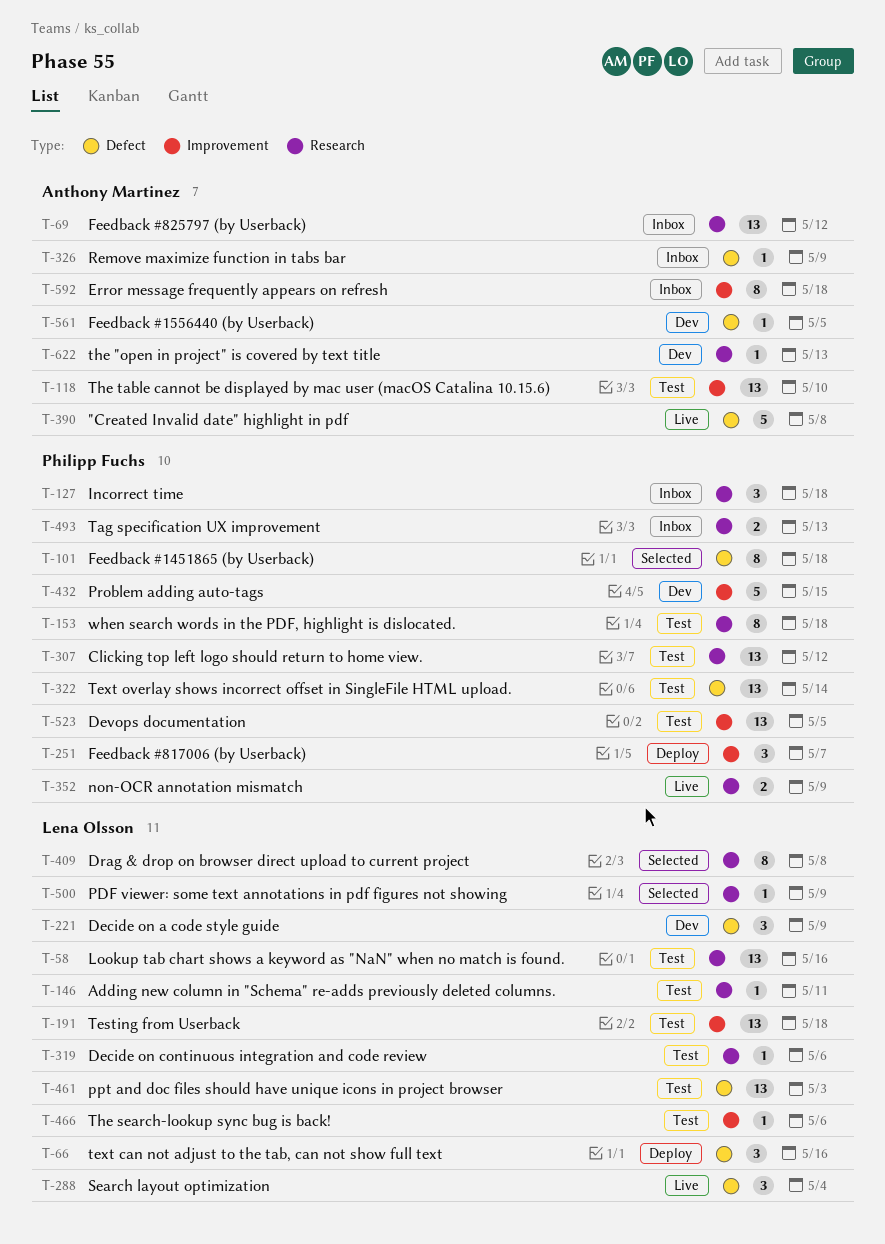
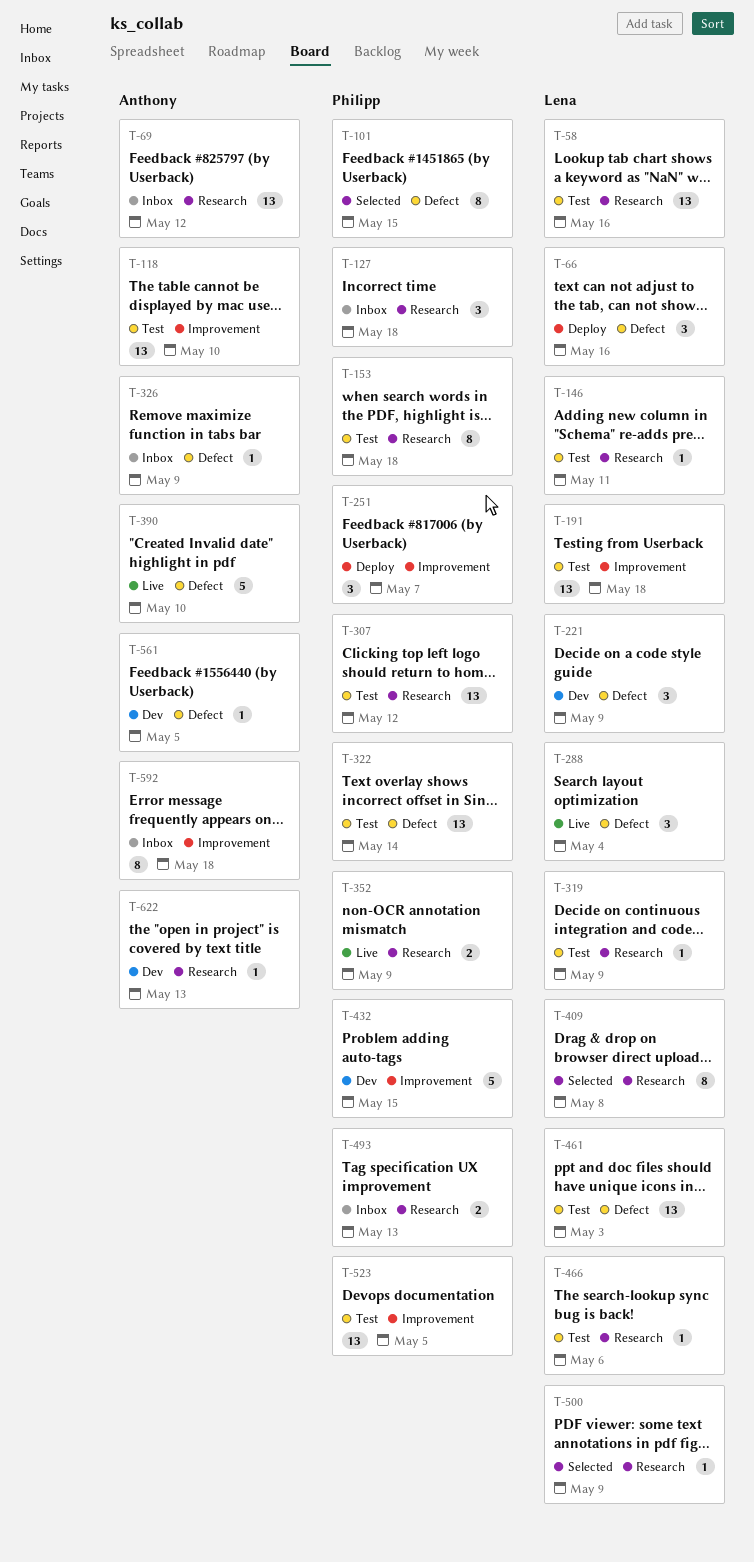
T-101, due: May 18 -> May 15
T-319, due: May 6 -> May 9
T-390, due: May 8 -> May 10
T-466, label: Improvement -> Research

